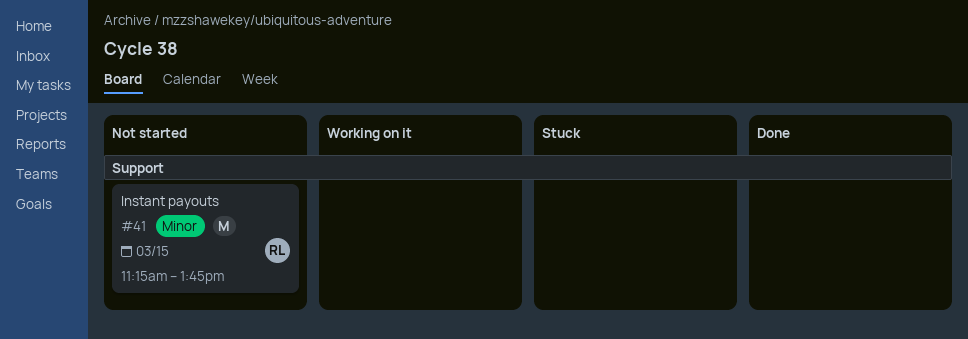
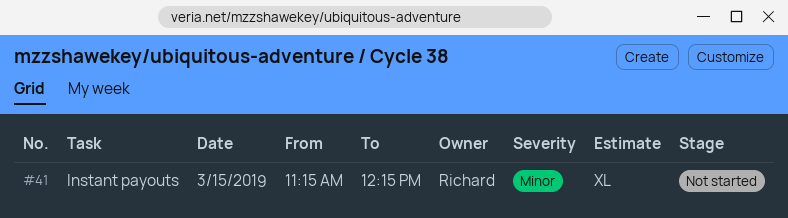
#41, estimate: M -> XL
#41, ends: 13:45 -> 12:15

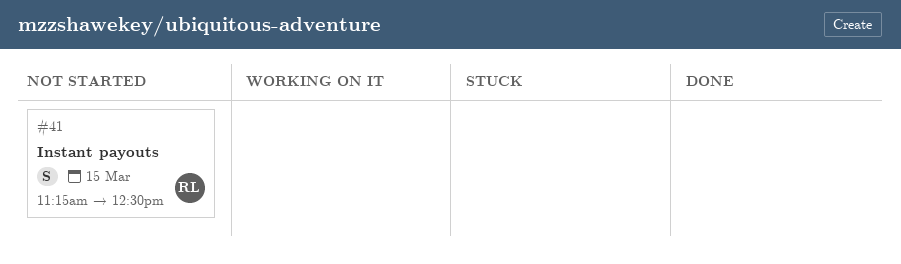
#41, estimate: XL -> S
#41, ends: 12:15 -> 12:30

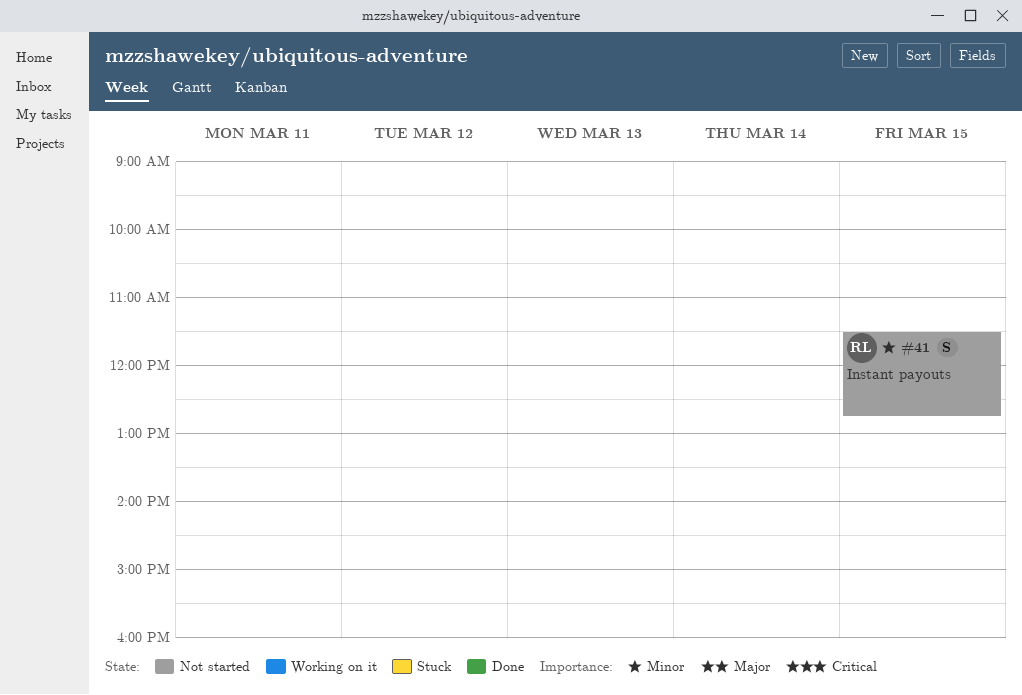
#41, begins: 11:15 -> 11:30
#41, ends: 12:30 -> 12:45

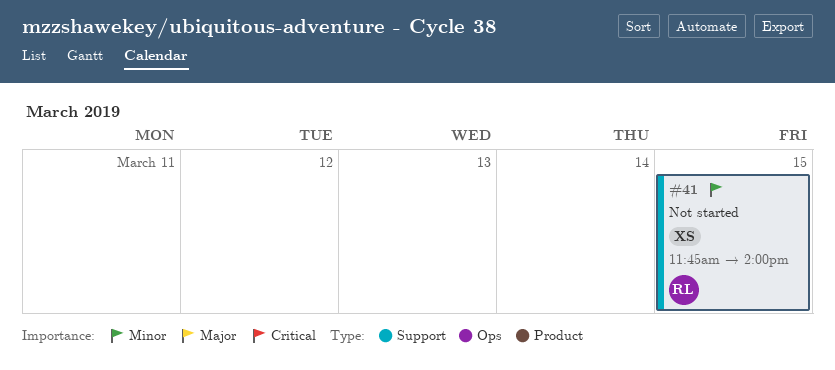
#41, estimate: S -> XS
#41, begins: 11:30 -> 11:45
#41, ends: 12:45 -> 14:00

